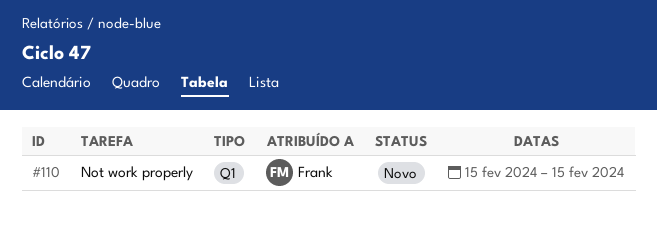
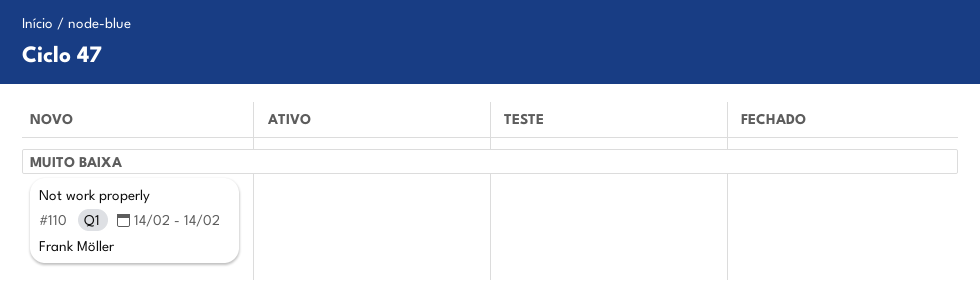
#110, start: Feb 15 -> Feb 14
#110, due: Feb 15 -> Feb 14

